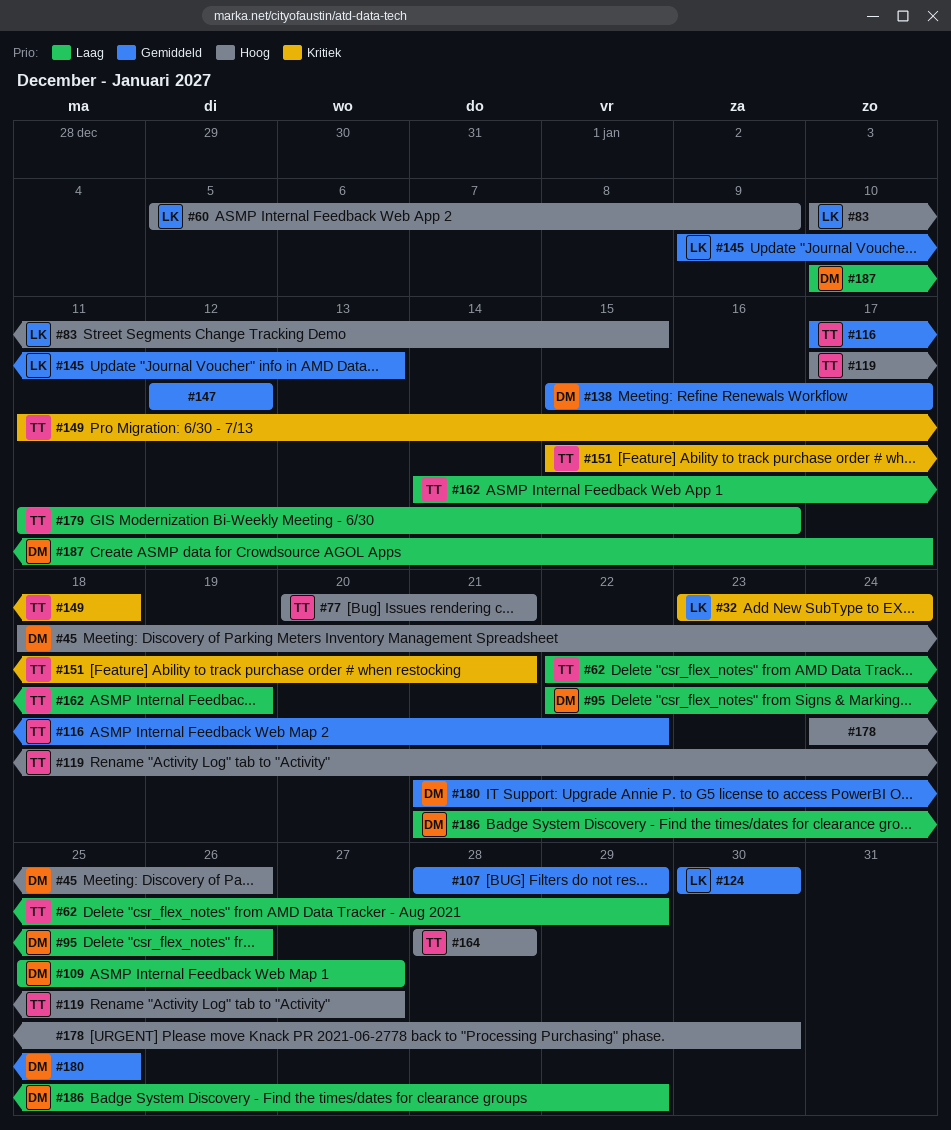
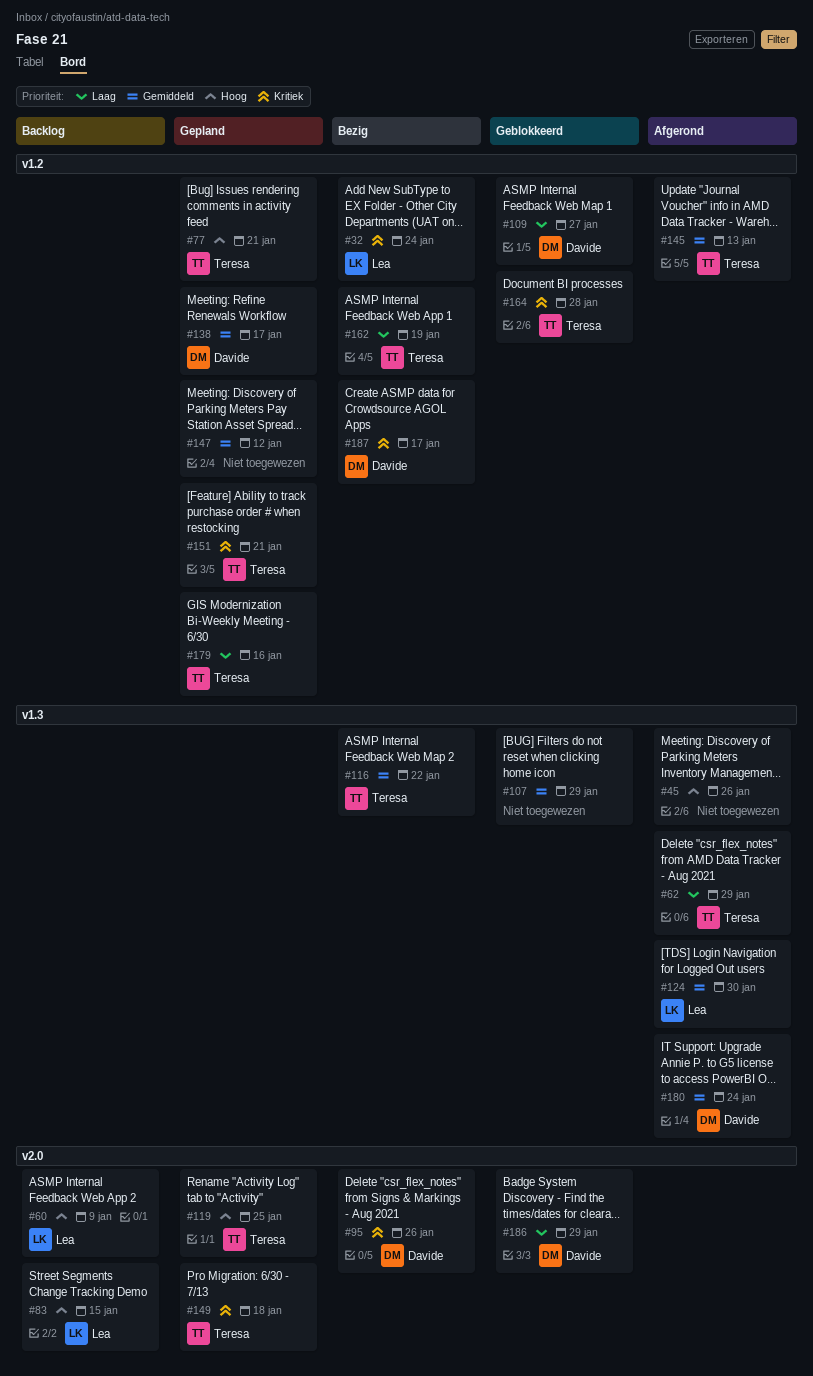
#45, owner: Davide -> none
#95, priority: Laag -> Kritiek
#119, due: Jan 27 -> Jan 25
#145, owner: Lea -> Teresa
#164, priority: Hoog -> Kritiek
#178: present -> none
#180, due: Jan 25 -> Jan 24
#187, priority: Laag -> Kritiek

